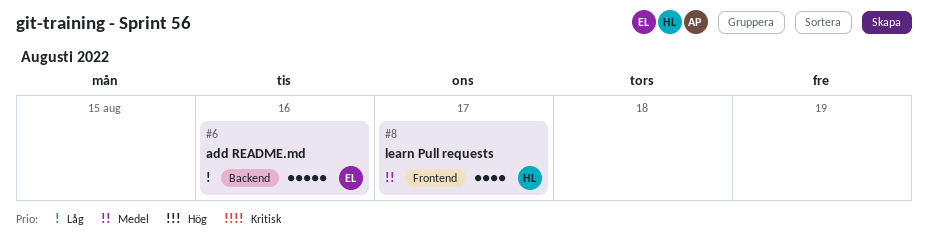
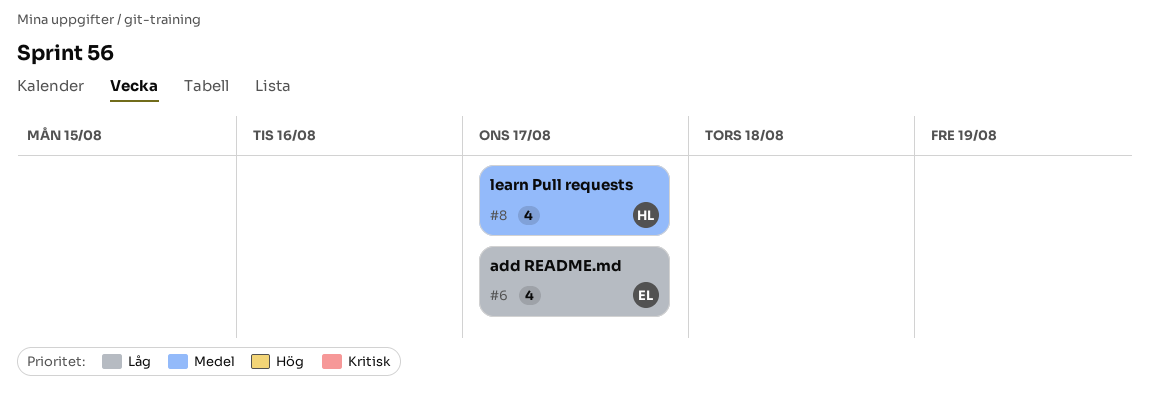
#6, estimate: 5 -> 4
#6, due: Aug 16 -> Aug 17

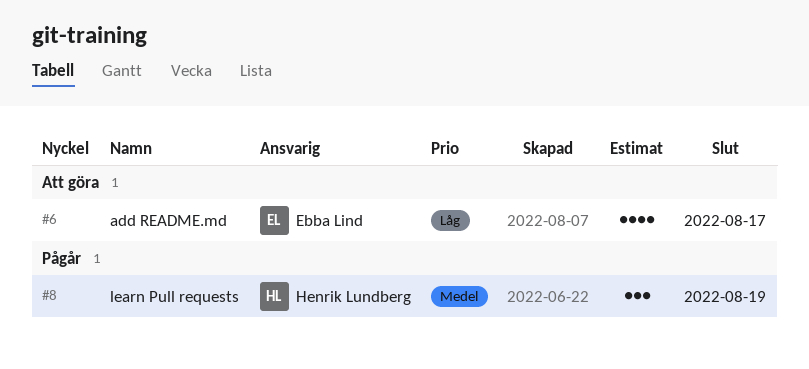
#8, estimate: 4 -> 3
#8, due: Aug 17 -> Aug 19

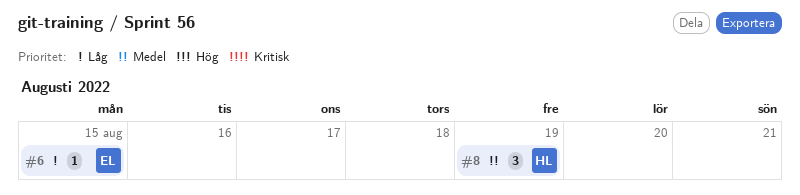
#6, estimate: 4 -> 1
#6, due: Aug 17 -> Aug 15

